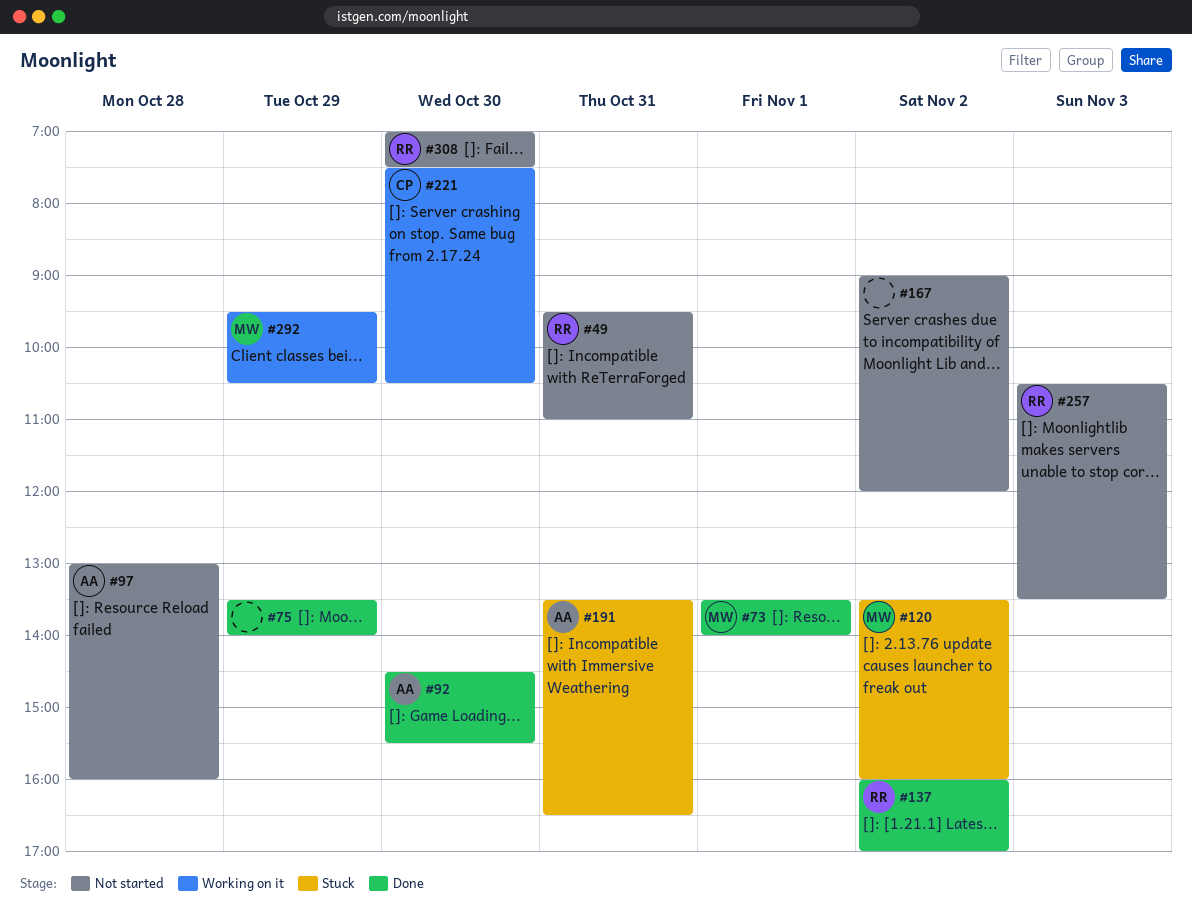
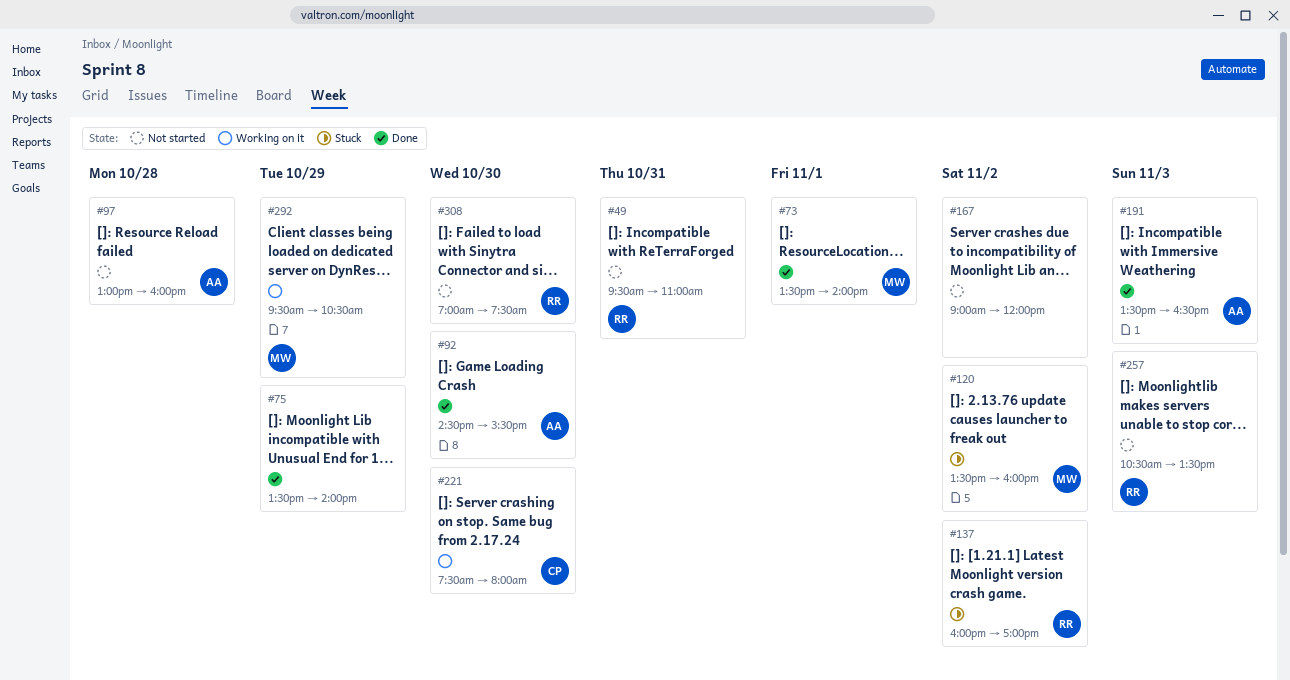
#137, status: Done -> Stuck
#191, status: Stuck -> Done
#191, day: Oct 31 -> Nov 3
#221, ends: 10:30 -> 08:00

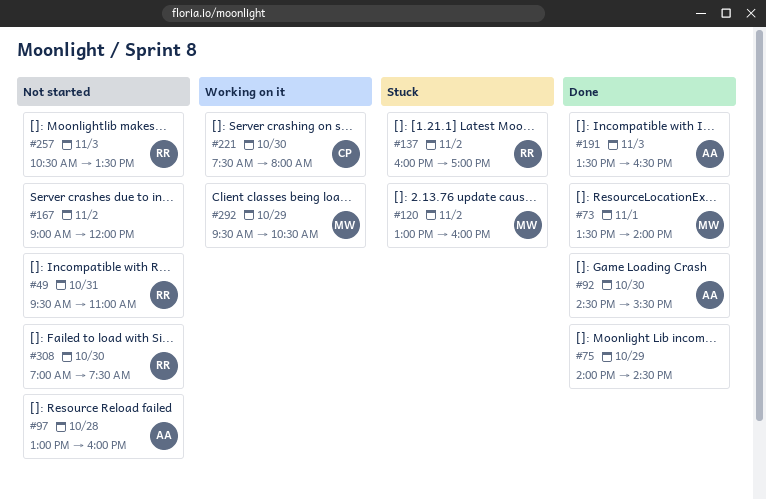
#75, begins: 13:30 -> 14:00
#75, ends: 14:00 -> 14:30
#120, begins: 13:30 -> 13:00

